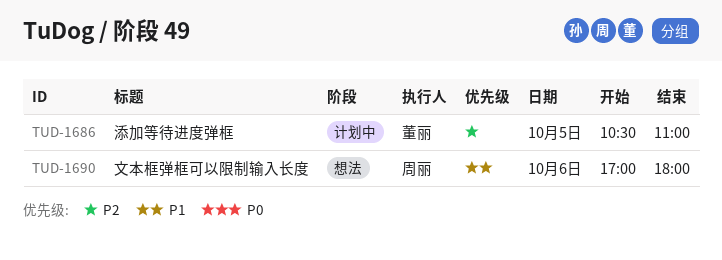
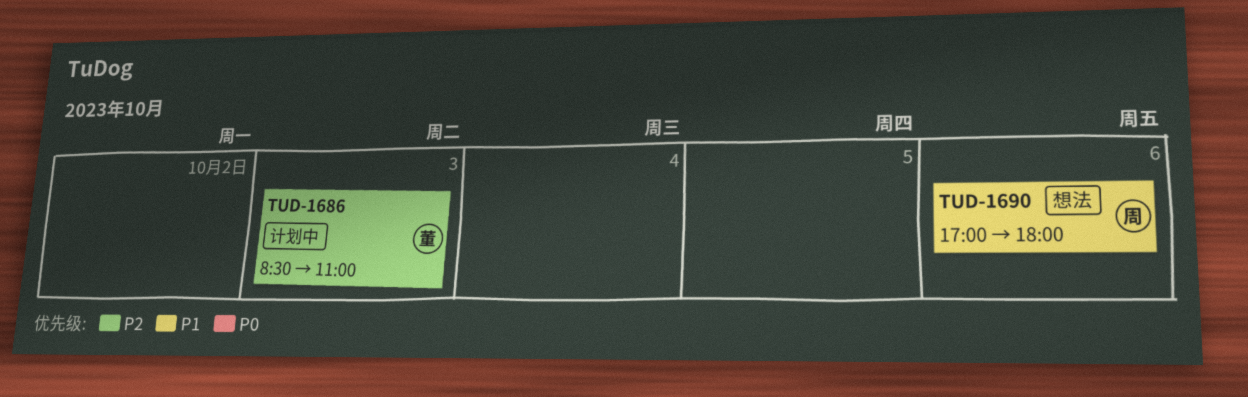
TUD-1686, day: Oct 5 -> Oct 3
TUD-1686, begins: 10:30 -> 08:30

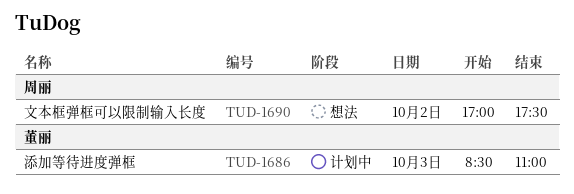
TUD-1690, day: Oct 6 -> Oct 2
TUD-1690, ends: 18:00 -> 17:30

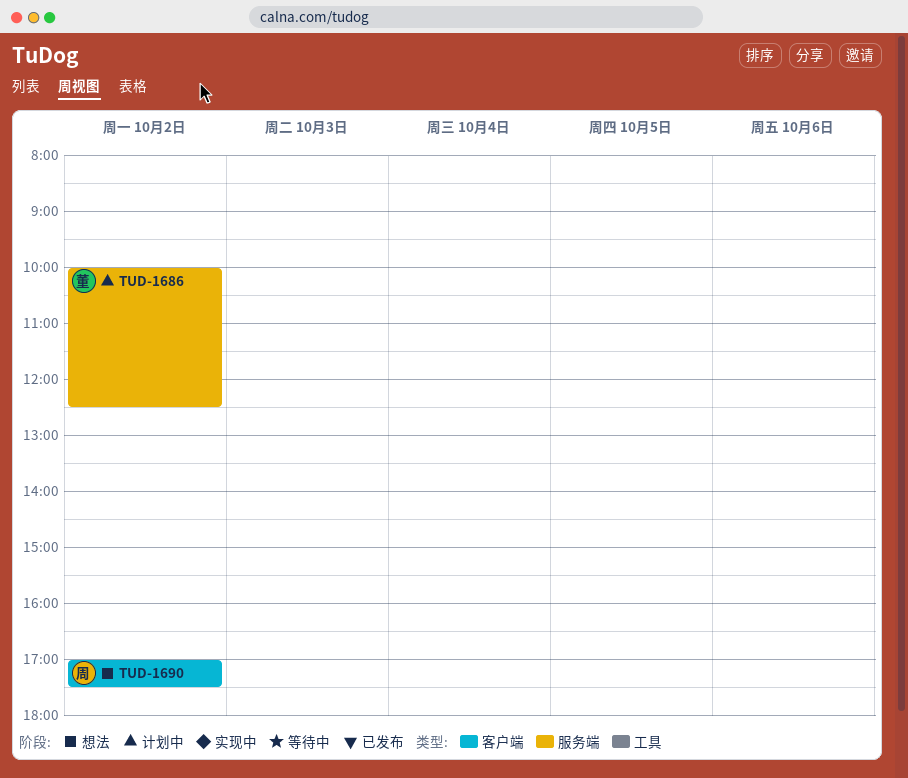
TUD-1686, day: Oct 3 -> Oct 2
TUD-1686, begins: 08:30 -> 10:00
TUD-1686, ends: 11:00 -> 12:30

